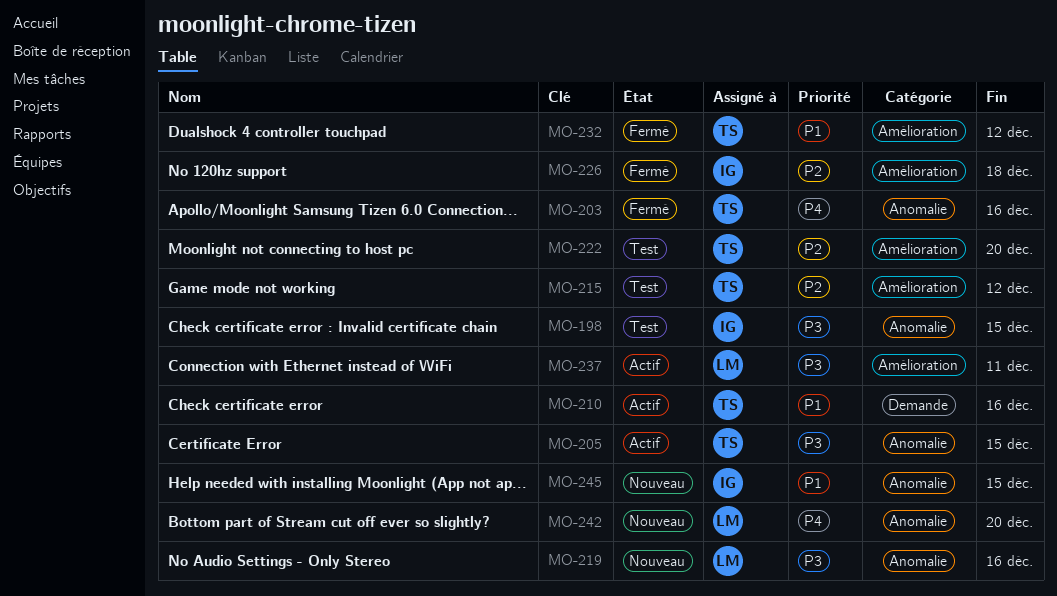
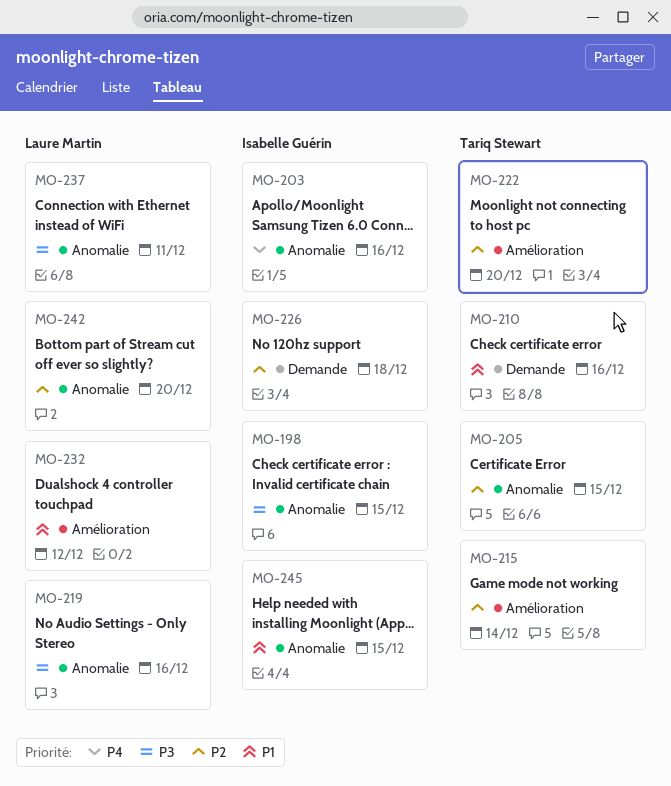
MO-203, owner: Tariq Stewart -> Isabelle Guérin
MO-205, priority: P3 -> P2
MO-215, due: Dec 12 -> Dec 14
MO-226, label: Amélioration -> Demande
MO-232, owner: Tariq Stewart -> Laure Martin
MO-237, label: Amélioration -> Anomalie
MO-242, priority: P4 -> P2

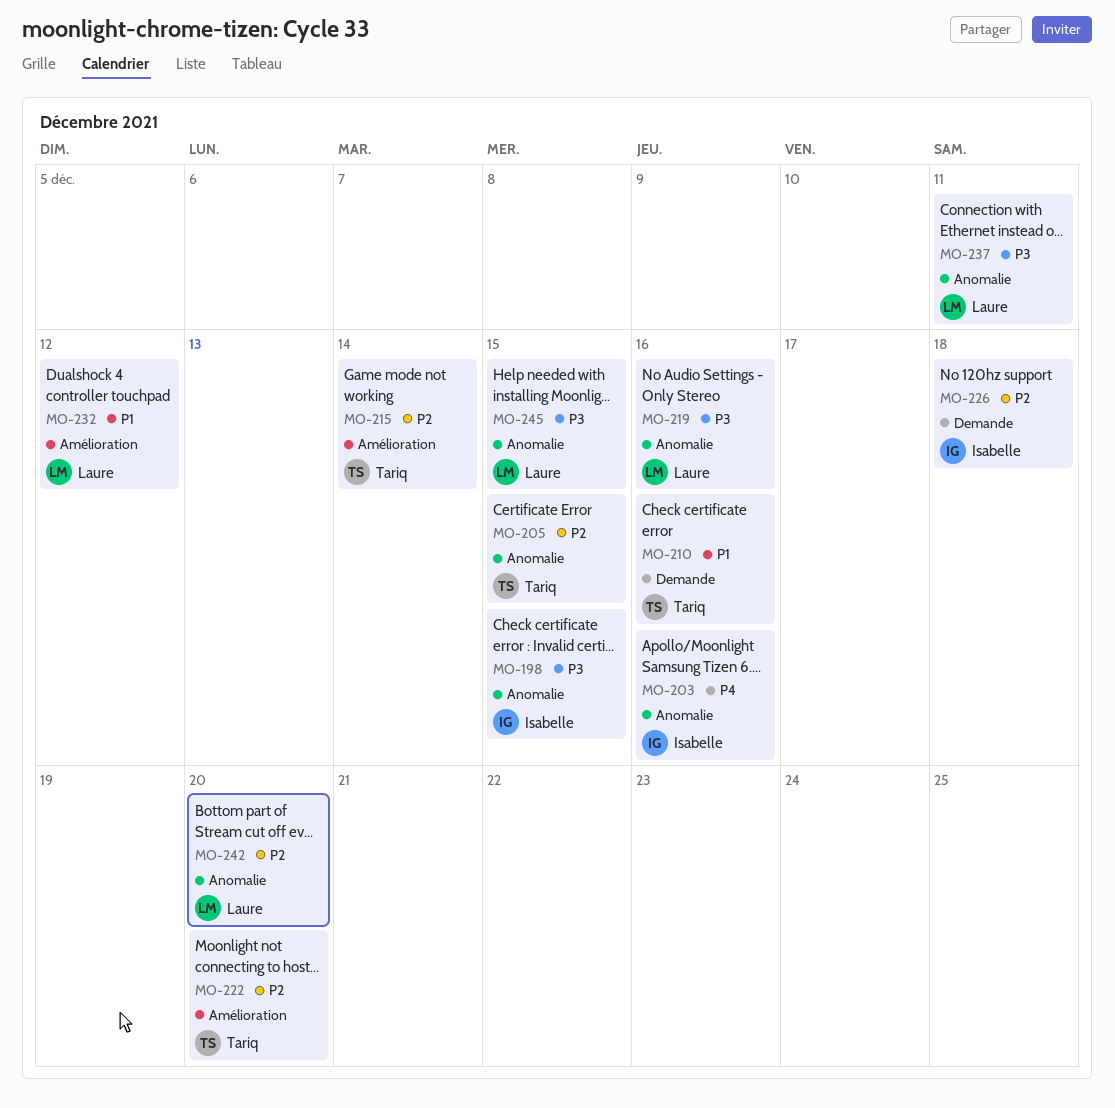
MO-245, owner: Isabelle Guérin -> Laure Martin
MO-245, priority: P1 -> P3

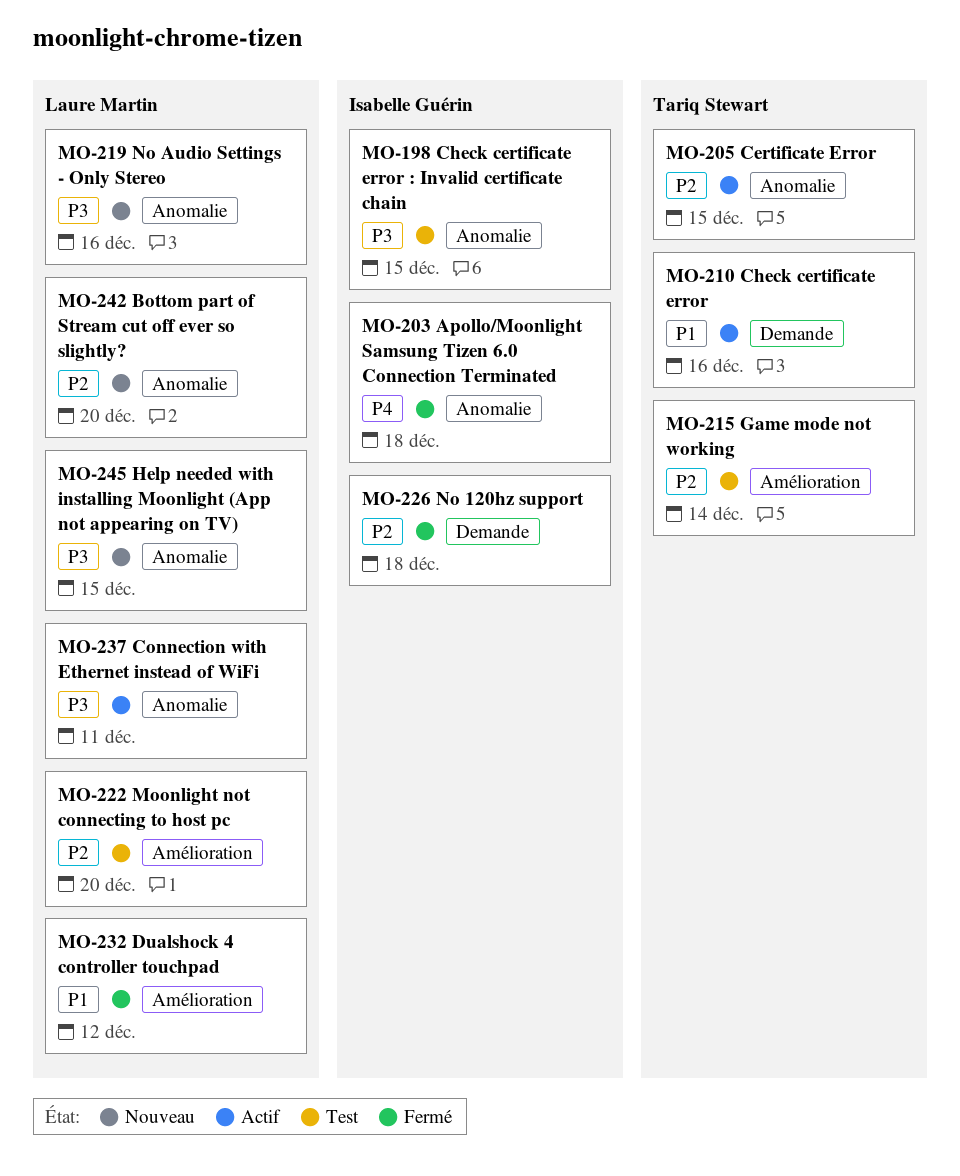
MO-203, due: Dec 16 -> Dec 18
MO-222, owner: Tariq Stewart -> Laure Martin

